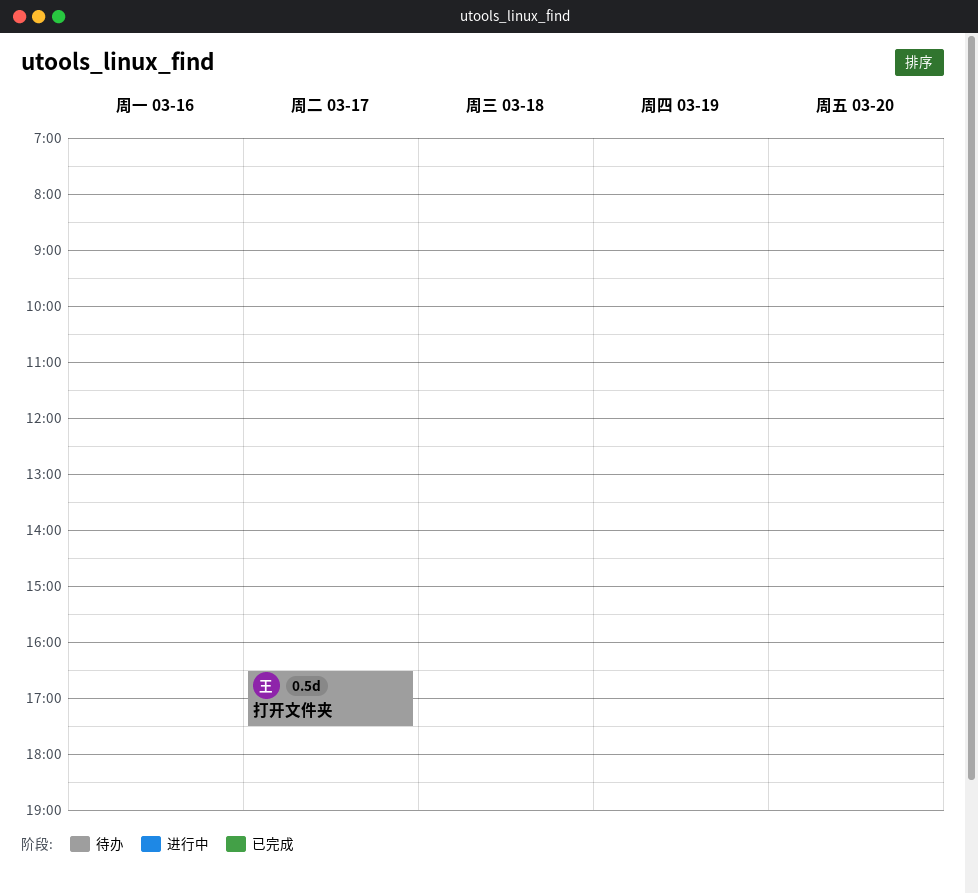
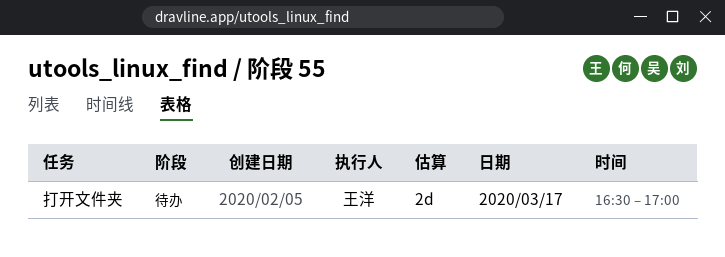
打开文件夹, estimate: 0.5d -> 2d
打开文件夹, ends: 17:30 -> 17:00

